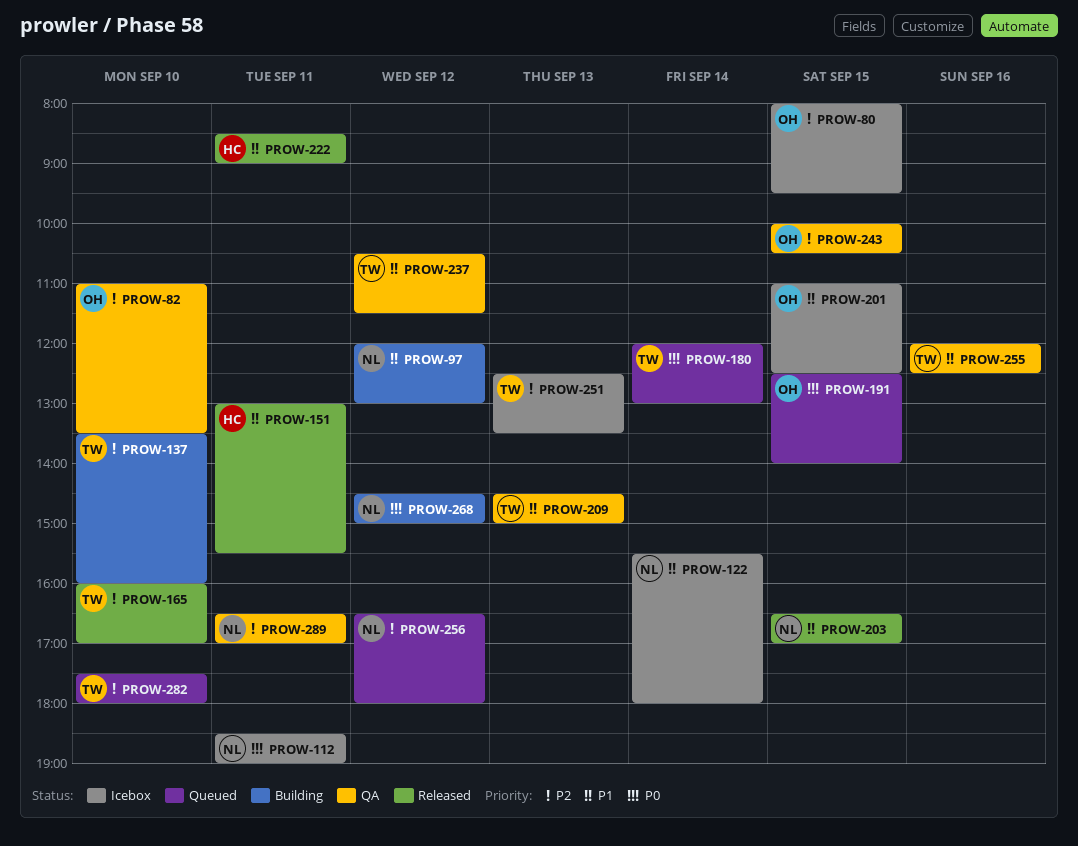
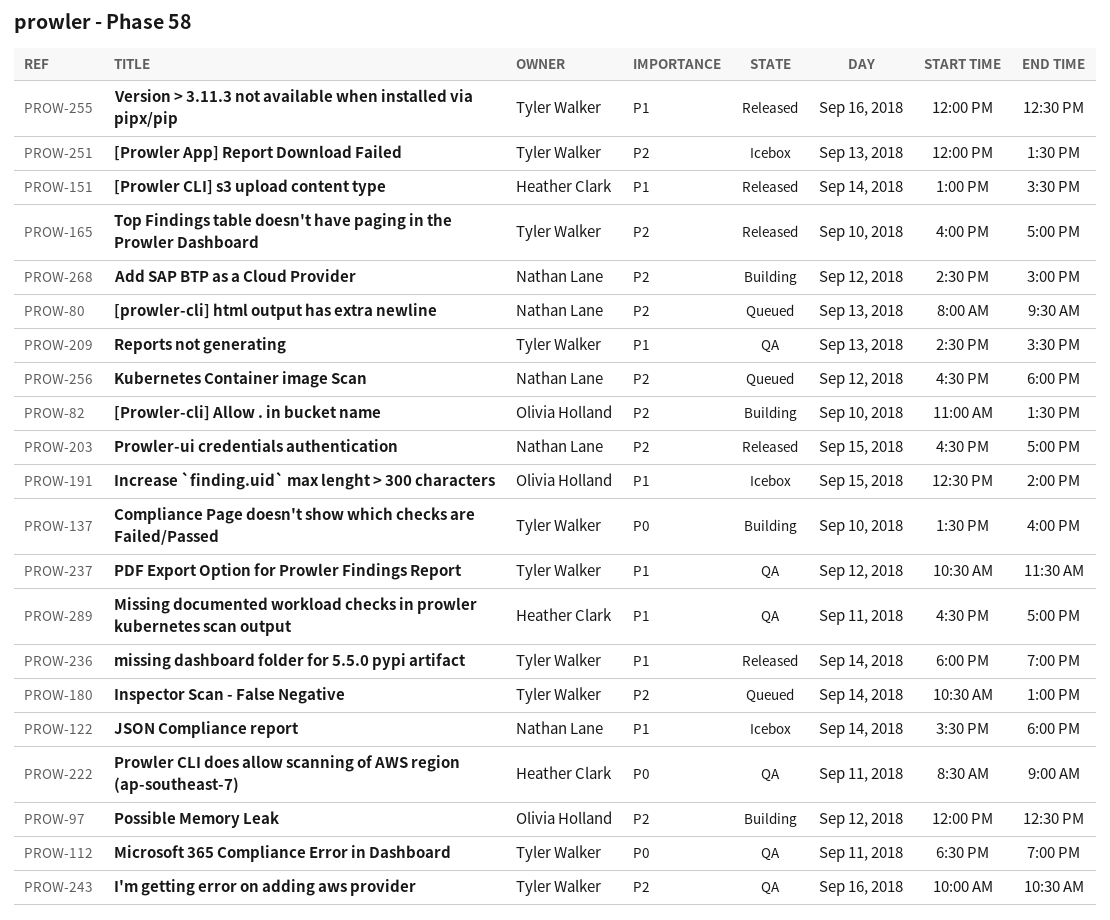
PROW-80, status: Icebox -> Queued
PROW-80, owner: Olivia Holland -> Nathan Lane
PROW-80, day: Sep 15 -> Sep 13
PROW-82, status: QA -> Building
PROW-97, owner: Nathan Lane -> Olivia Holland
PROW-97, priority: P1 -> P2
PROW-97, ends: 13:00 -> 12:30
PROW-112, status: Icebox -> QA
PROW-112, owner: Nathan Lane -> Tyler Walker
PROW-137, priority: P2 -> P0
PROW-151, day: Sep 11 -> Sep 14
PROW-180, priority: P0 -> P2
PROW-180, begins: 12:00 -> 10:30
PROW-191, status: Queued -> Icebox
PROW-191, priority: P0 -> P1
PROW-201: present -> none
PROW-203, priority: P1 -> P2
PROW-209, ends: 15:00 -> 15:30
PROW-222, status: Released -> QA
PROW-222, priority: P1 -> P0
PROW-236: none -> present
PROW-243, owner: Olivia Holland -> Tyler Walker
PROW-243, day: Sep 15 -> Sep 16
PROW-251, begins: 12:30 -> 12:00
PROW-255, status: QA -> Released
PROW-268, priority: P0 -> P2
PROW-282: present -> none
PROW-289, owner: Nathan Lane -> Heather Clark
PROW-289, priority: P2 -> P1

